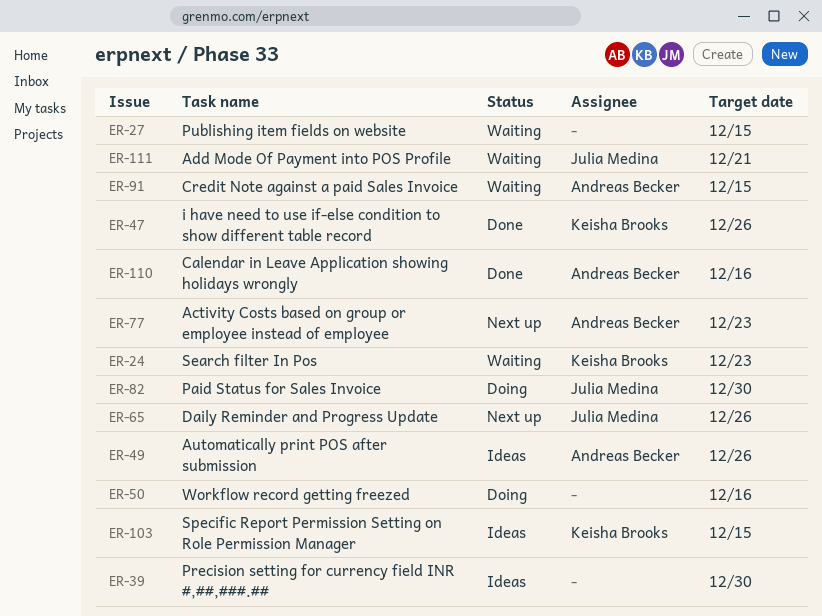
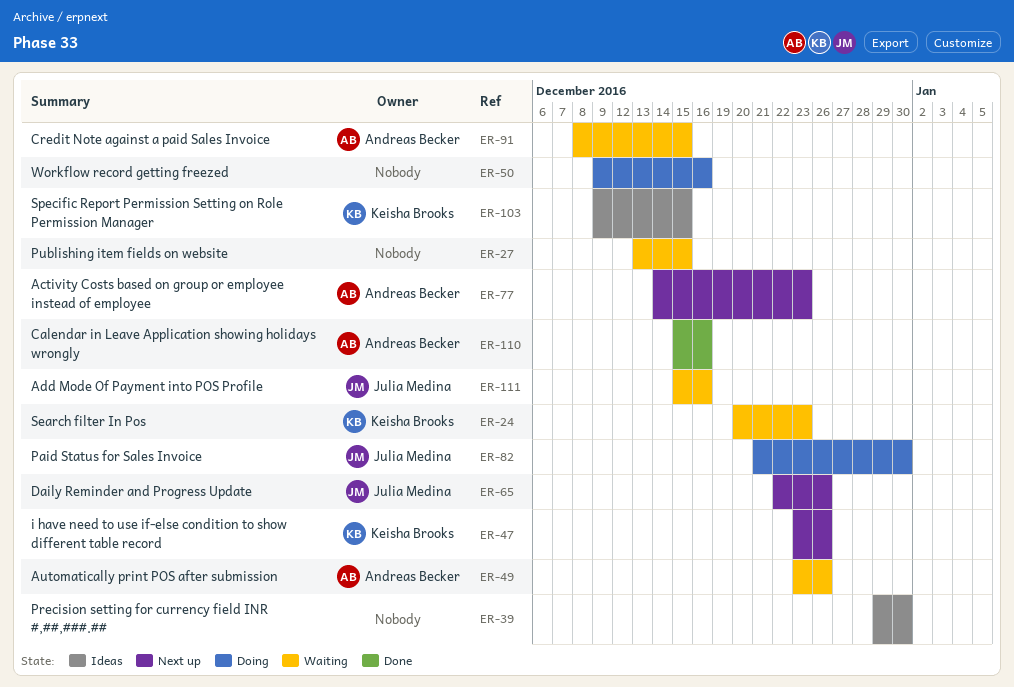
ER-47, status: Done -> Next up
ER-49, status: Ideas -> Waiting
ER-111, due: Dec 21 -> Dec 16

